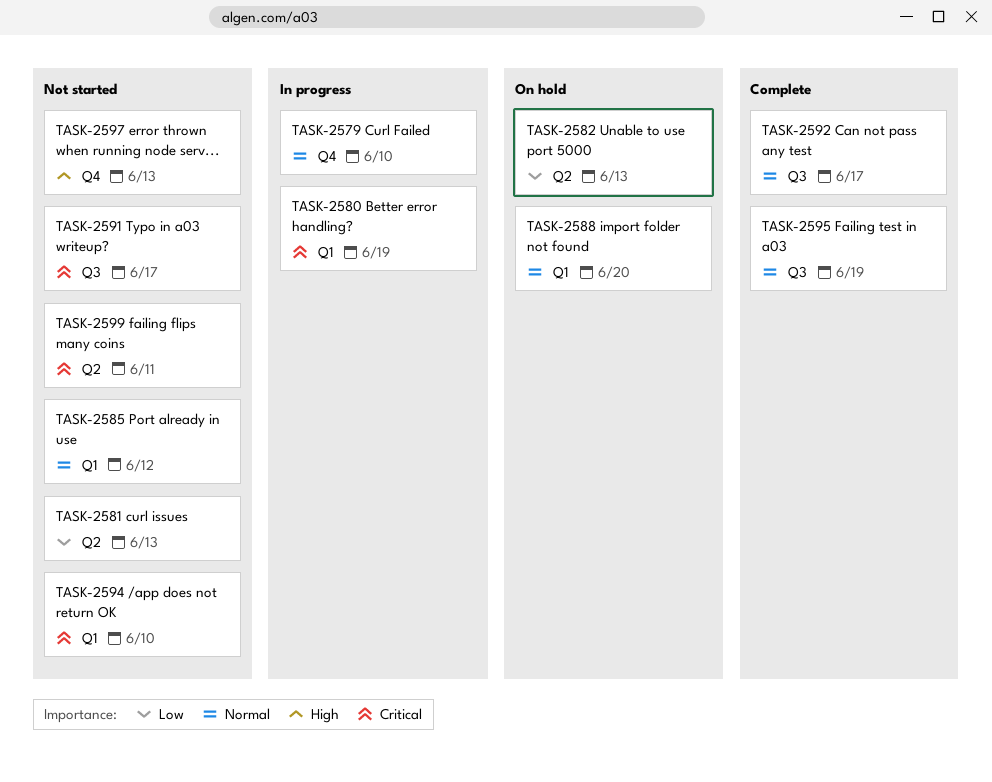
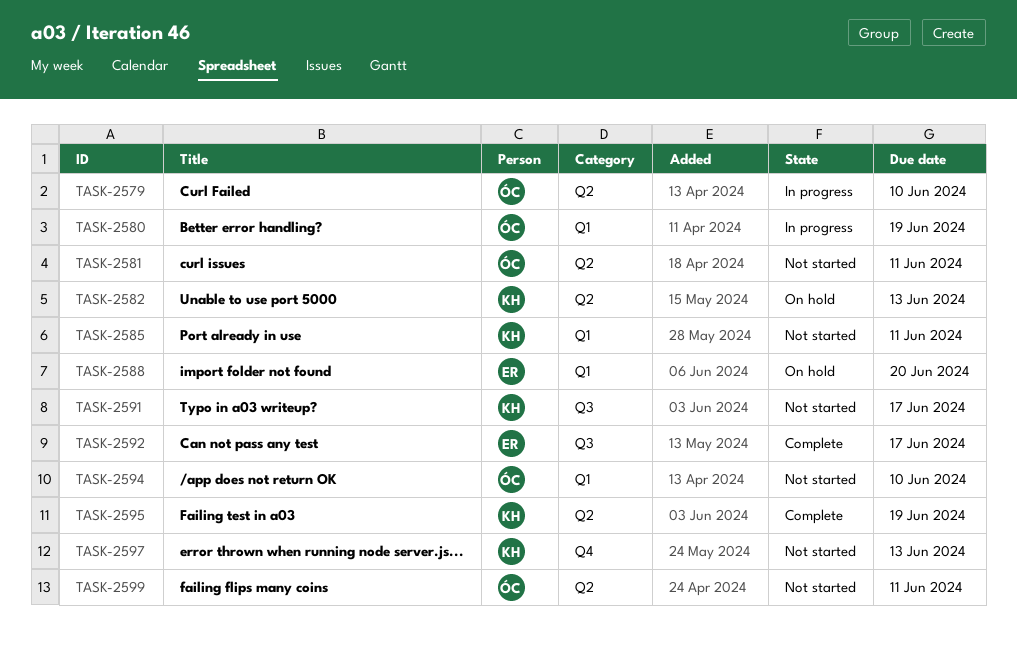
TASK-2579, label: Q4 -> Q2
TASK-2581, due: Jun 13 -> Jun 11
TASK-2585, due: Jun 12 -> Jun 11
TASK-2595, label: Q3 -> Q2

